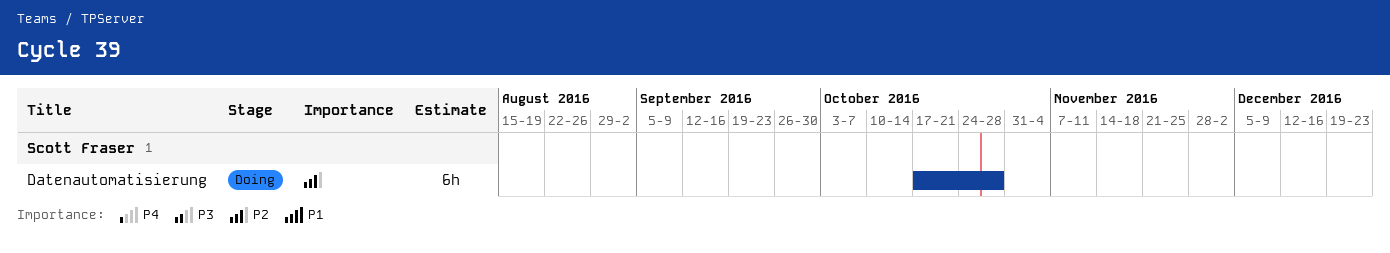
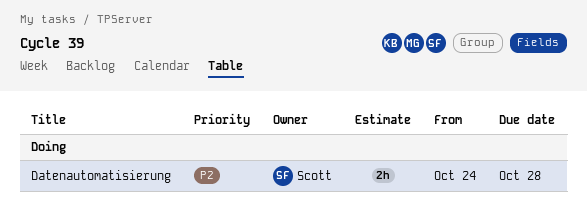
Datenautomatisierung, estimate: 6h -> 2h
Datenautomatisierung, start: Oct 17 -> Oct 24

